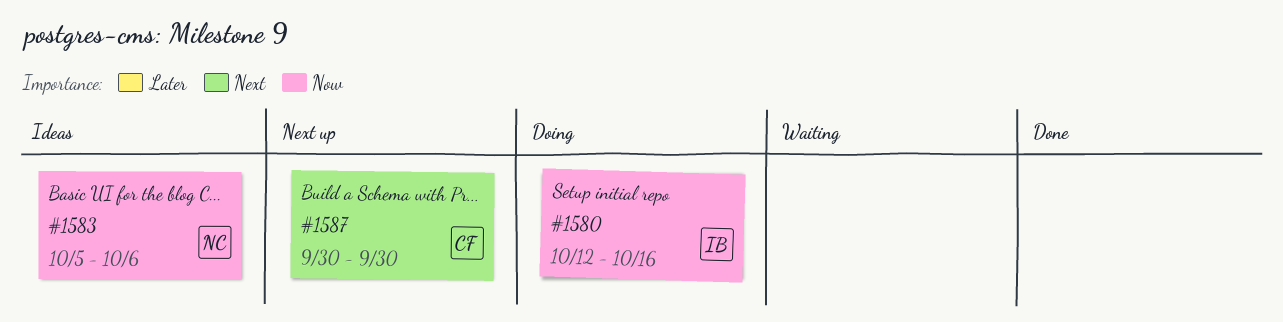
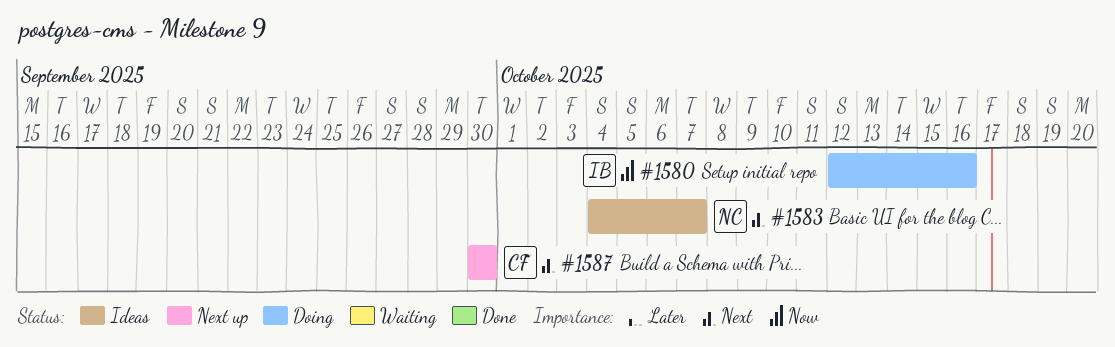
#1583, priority: Now -> Next
#1583, start: Oct 5 -> Oct 4
#1583, due: Oct 6 -> Oct 7

